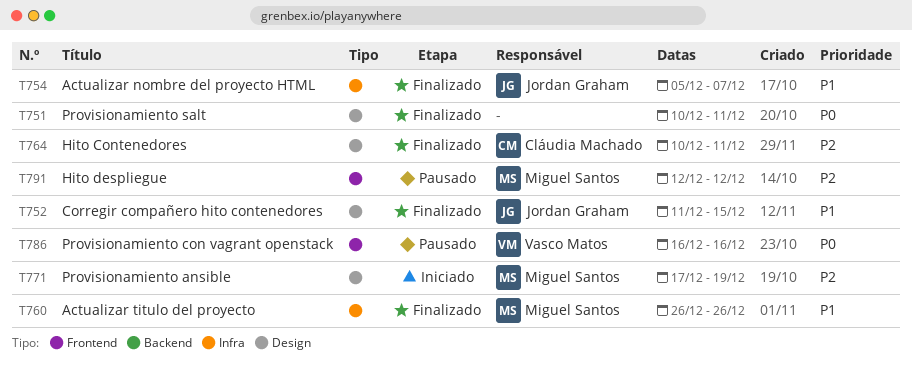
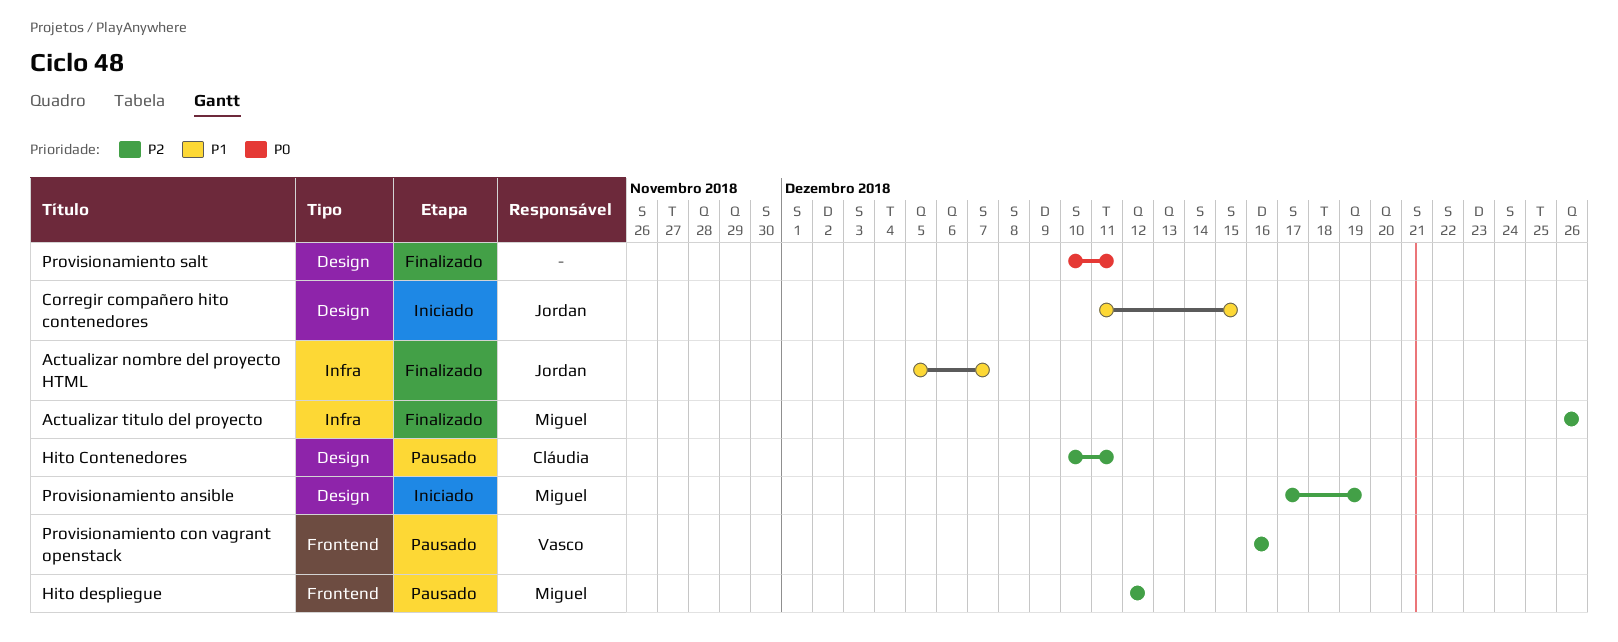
Actualizar titulo del proyecto, priority: P1 -> P2
Corregir compañero hito contenedores, status: Finalizado -> Iniciado
Hito Contenedores, status: Finalizado -> Pausado
Provisionamiento con vagrant openstack, priority: P0 -> P2

